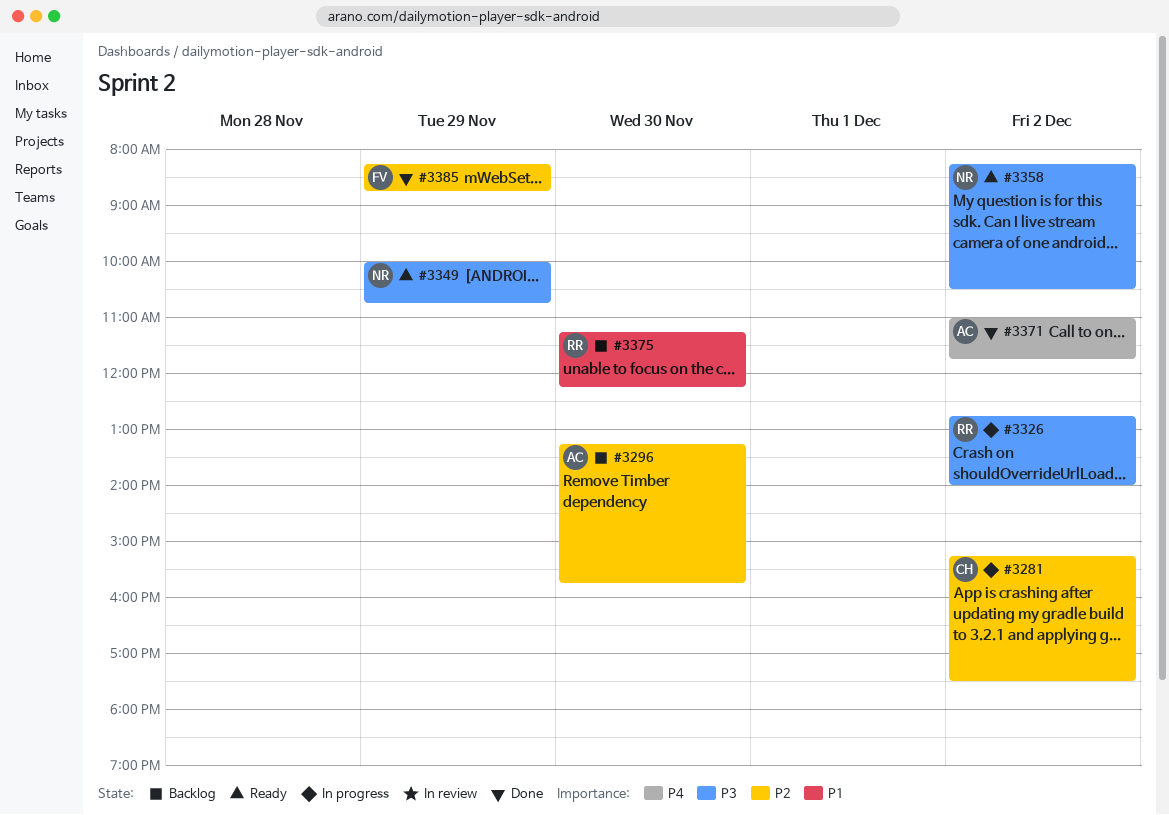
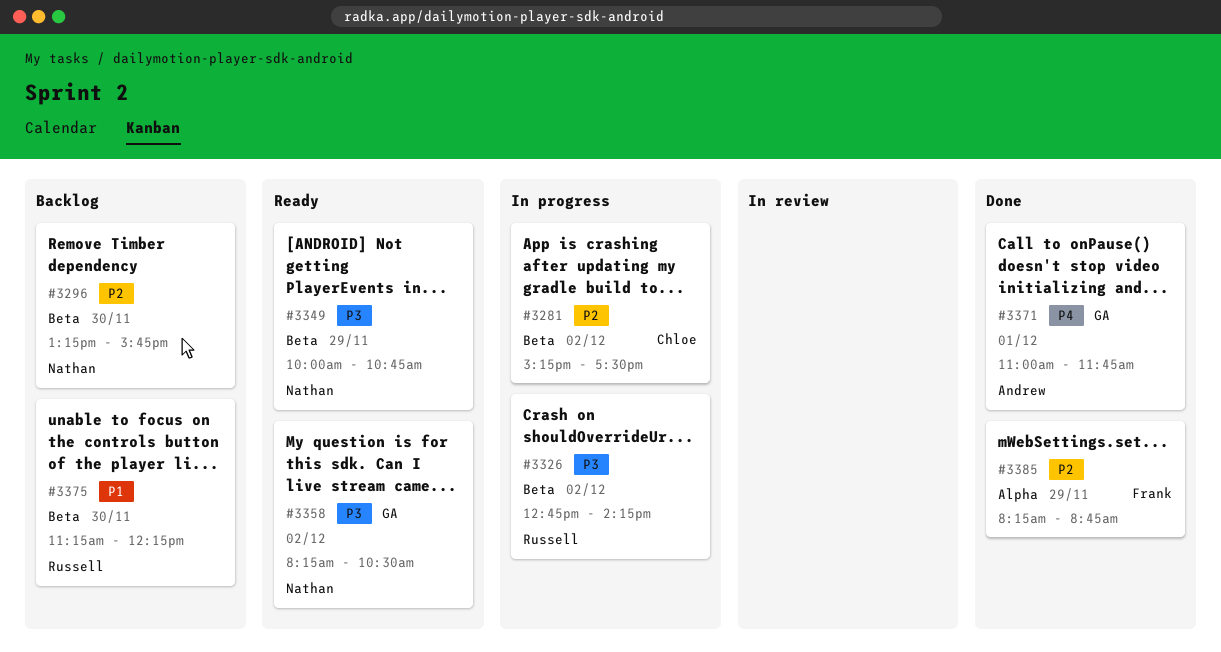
#3296, owner: Andrew -> Nathan
#3326, ends: 14:00 -> 14:15
#3371, day: Dec 2 -> Dec 1

